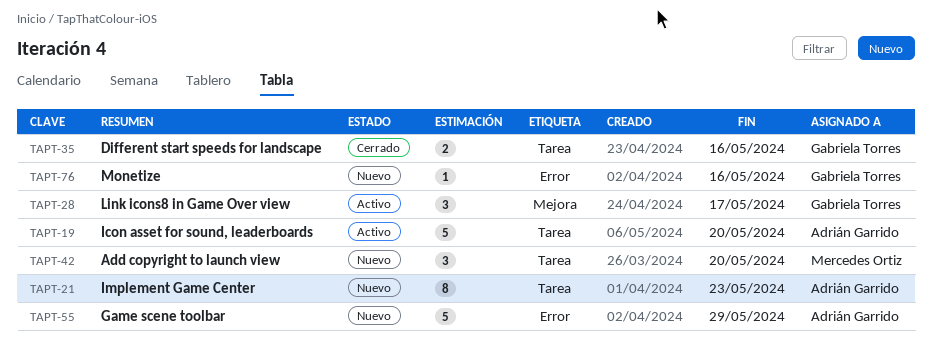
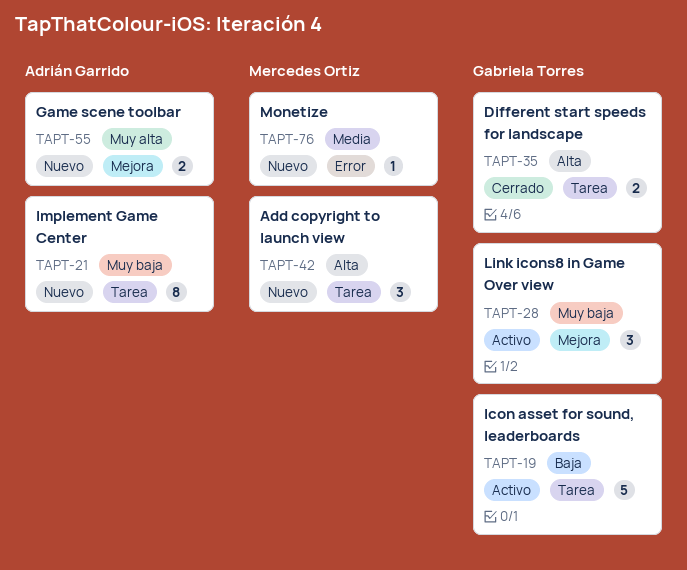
TAPT-19, owner: Adrián Garrido -> Gabriela Torres
TAPT-55, label: Error -> Mejora
TAPT-55, estimate: 5 -> 2
TAPT-76, owner: Gabriela Torres -> Mercedes Ortiz

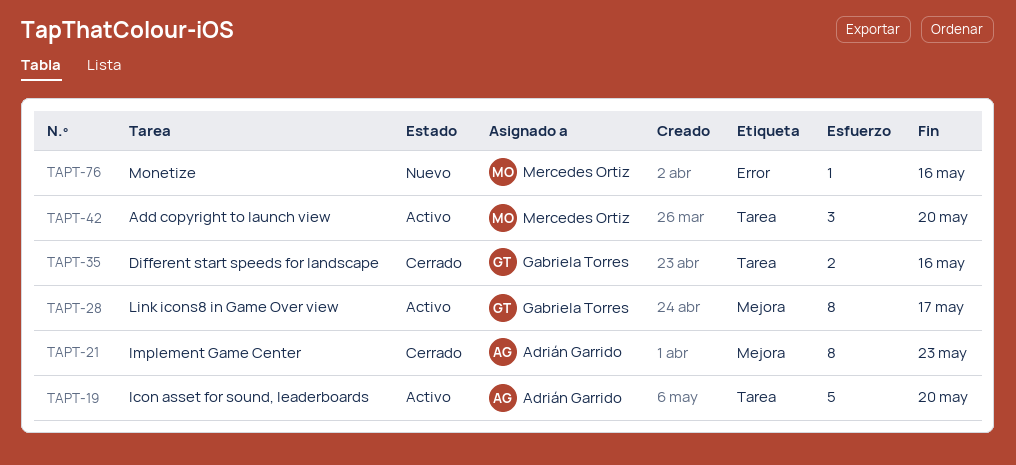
TAPT-19, owner: Gabriela Torres -> Adrián Garrido
TAPT-21, status: Nuevo -> Cerrado
TAPT-21, label: Tarea -> Mejora
TAPT-28, estimate: 3 -> 8
TAPT-42, status: Nuevo -> Activo
TAPT-55: present -> none

